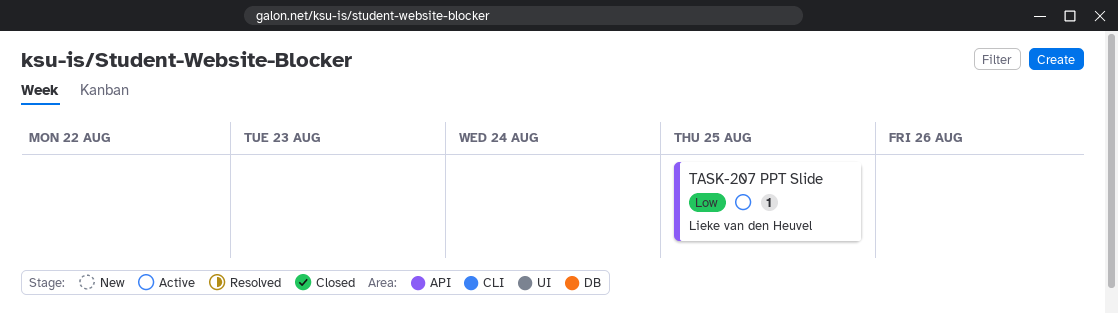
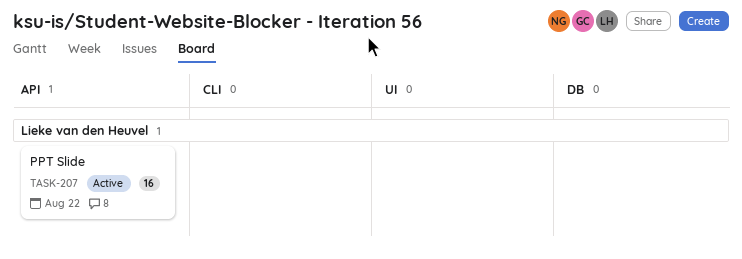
TASK-207, estimate: 1 -> 16
TASK-207, due: Aug 25 -> Aug 22

